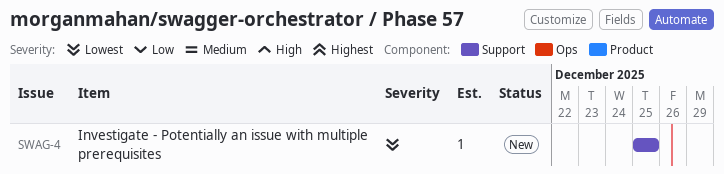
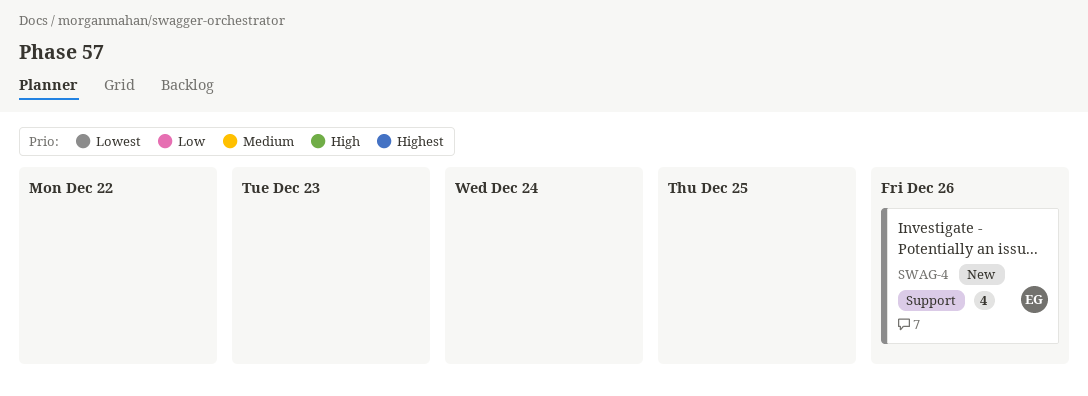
SWAG-4, estimate: 1 -> 4
SWAG-4, due: Dec 25 -> Dec 26

